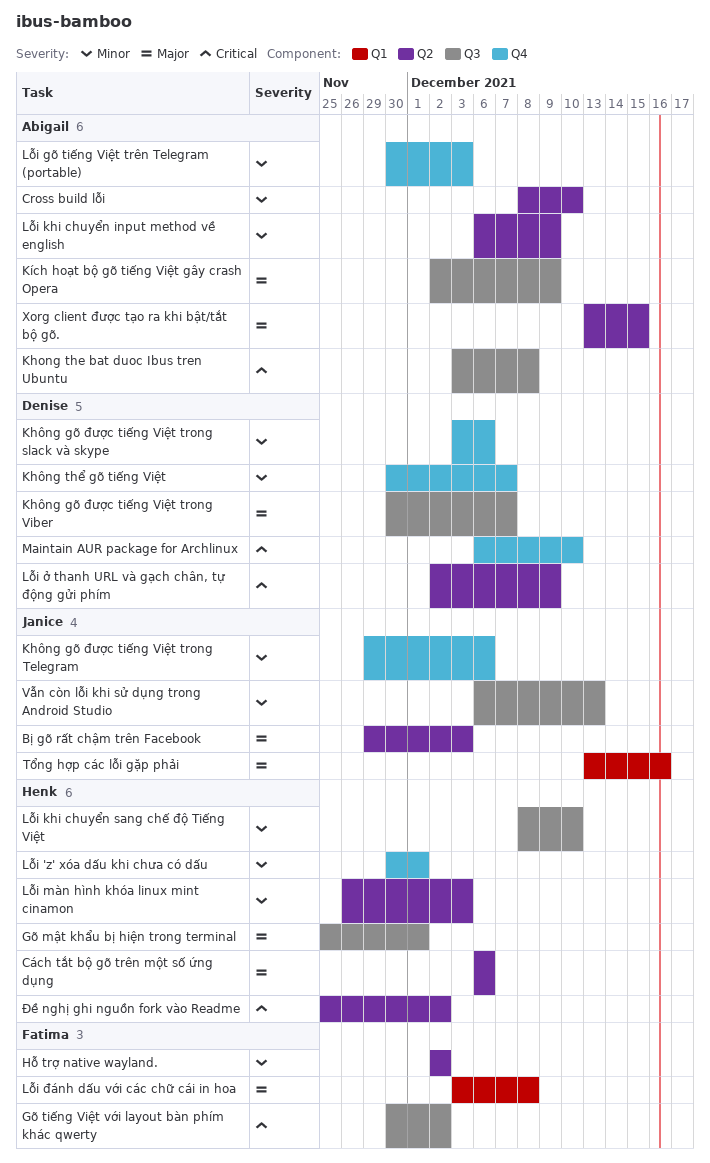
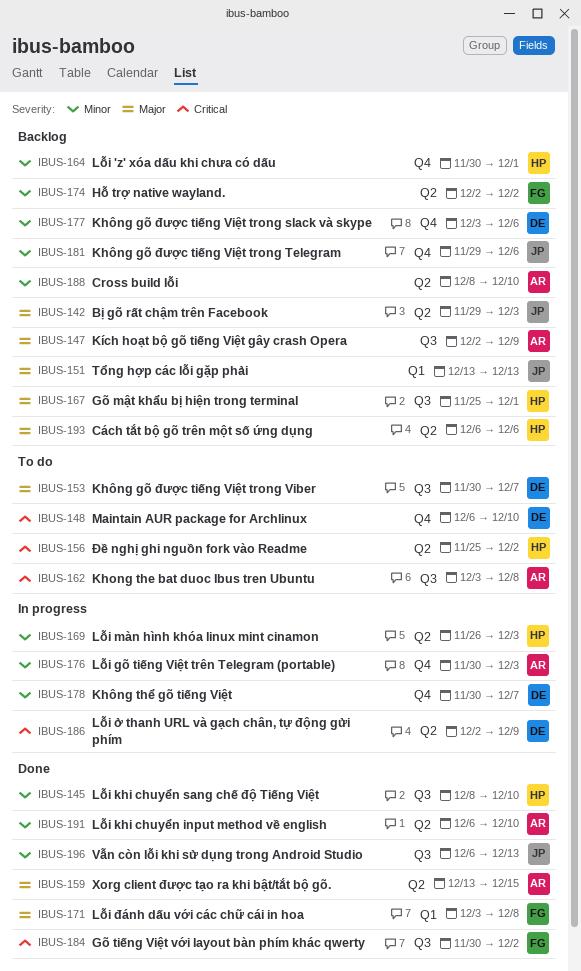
Lỗi khi chuyển input method về english, due: Dec 9 -> Dec 10
Tổng hợp các lỗi gặp phải, due: Dec 16 -> Dec 13

